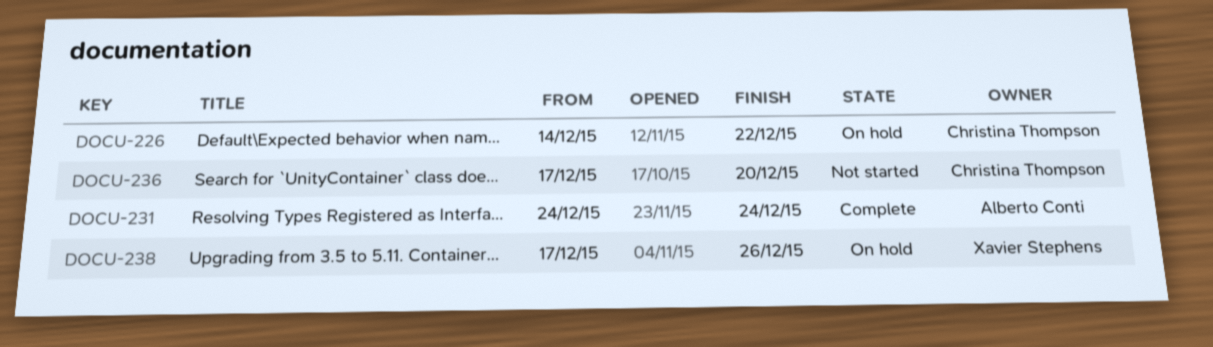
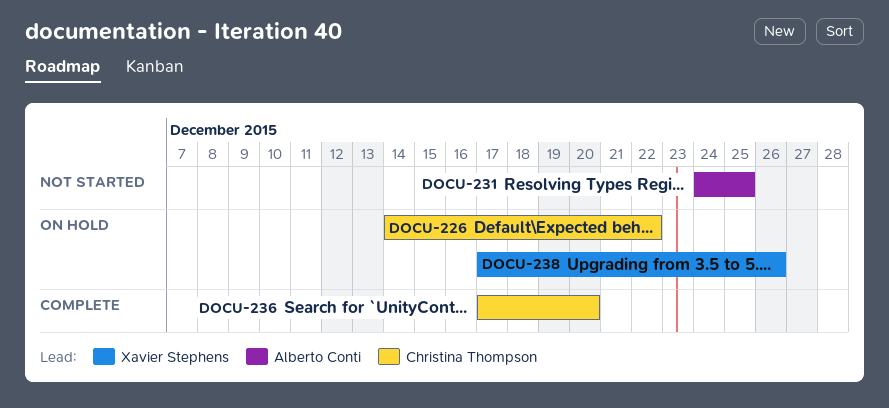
DOCU-231, status: Complete -> Not started
DOCU-231, due: Dec 24 -> Dec 25
DOCU-236, status: Not started -> Complete

